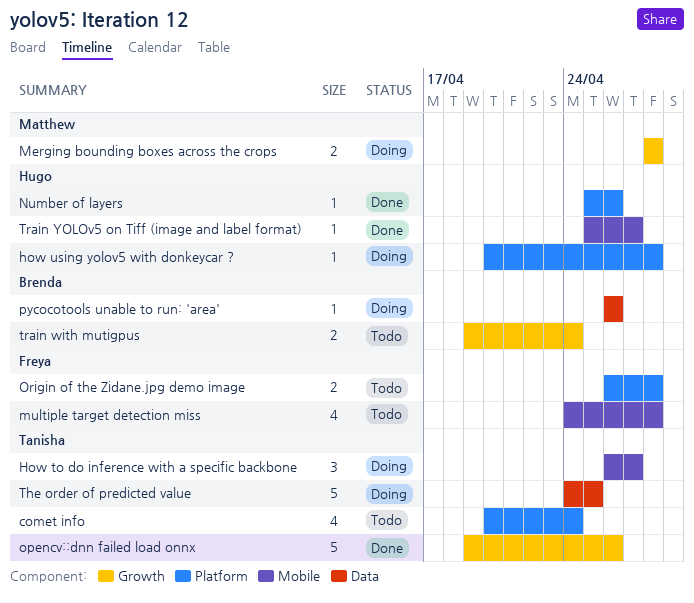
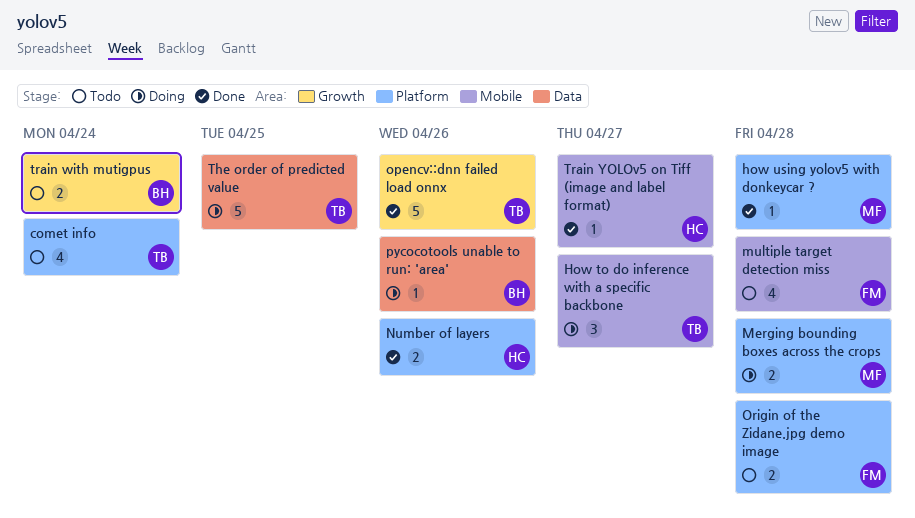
how using yolov5 with donkeycar ?, status: Doing -> Done
how using yolov5 with donkeycar ?, owner: Hugo -> Matthew
Merging bounding boxes across the crops, label: Growth -> Platform
Number of layers, estimate: 1 -> 2

